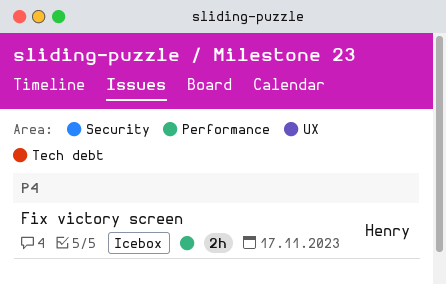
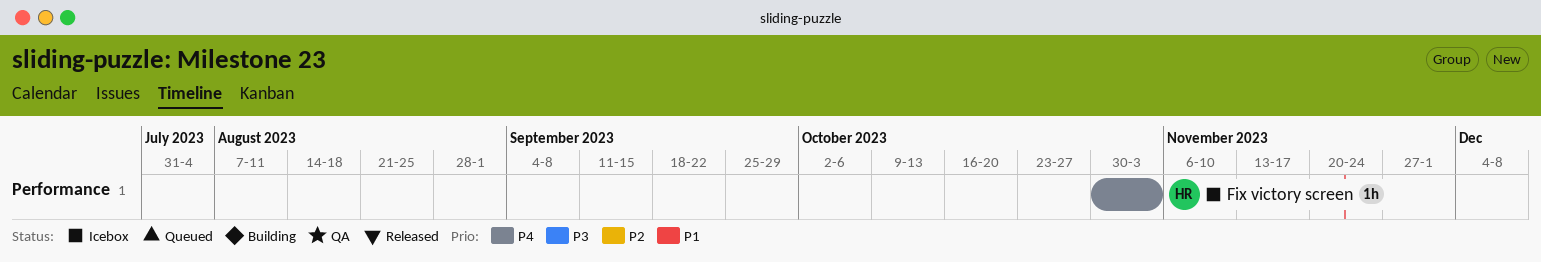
Fix victory screen, estimate: 2h -> 1h
Fix victory screen, due: Nov 17 -> Nov 3

